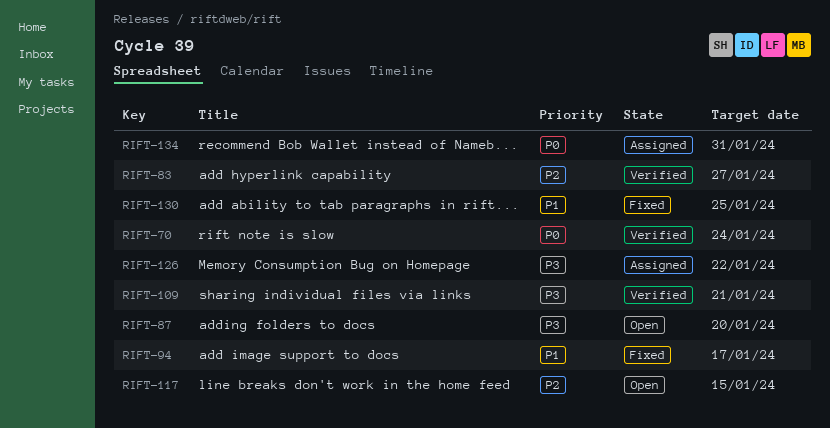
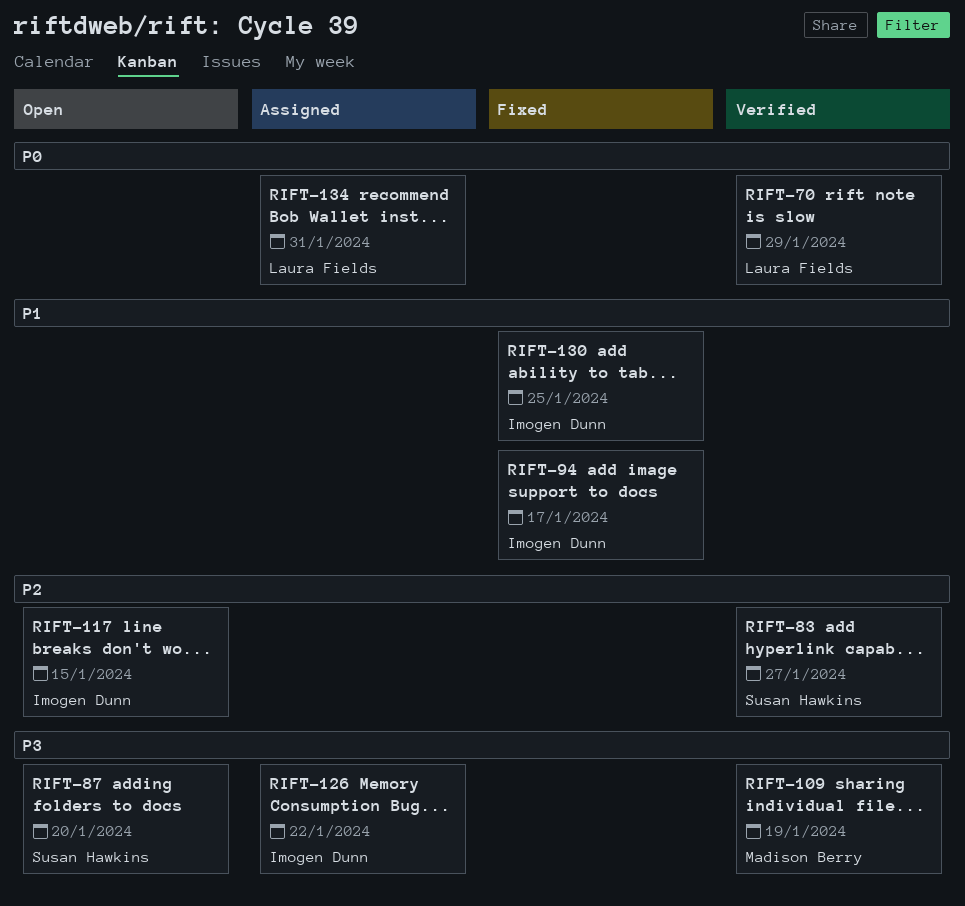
RIFT-70, due: Jan 24 -> Jan 29
RIFT-109, due: Jan 21 -> Jan 19

